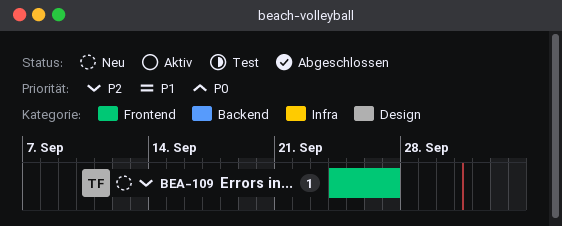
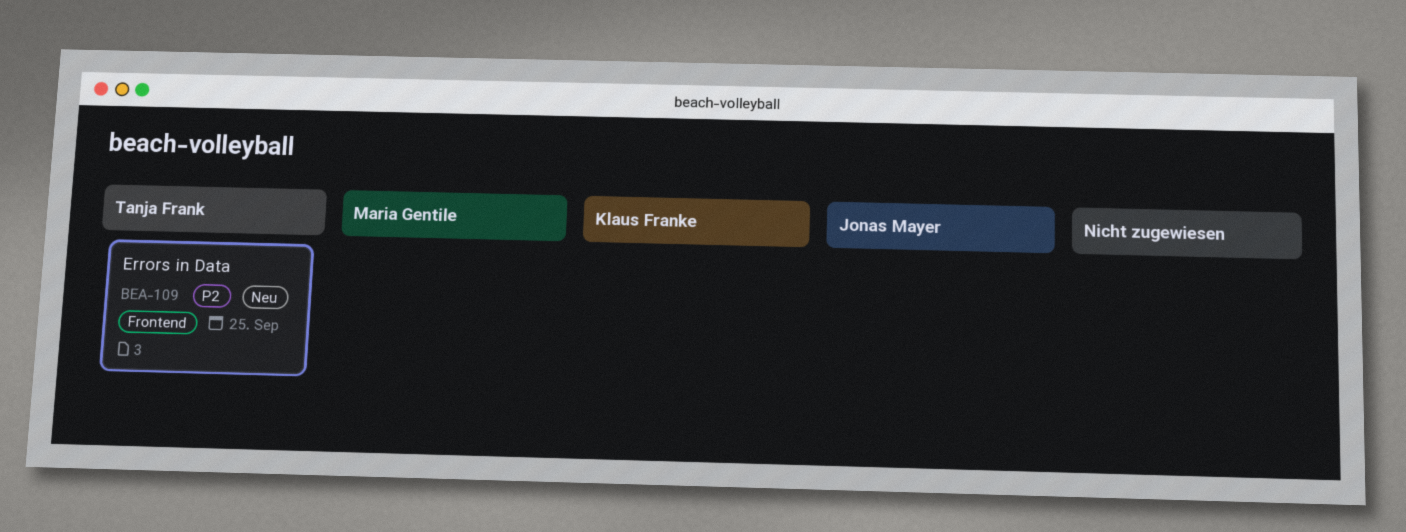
BEA-109, due: Sep 27 -> Sep 25

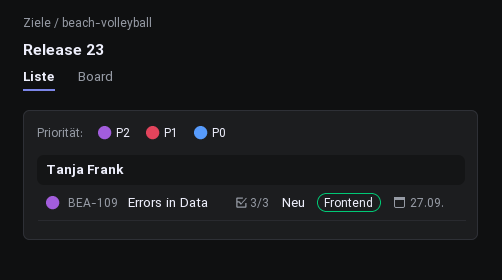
BEA-109, due: Sep 25 -> Sep 27

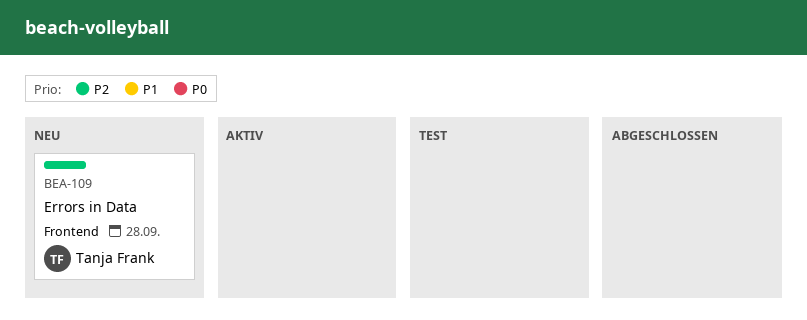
BEA-109, due: Sep 27 -> Sep 28

